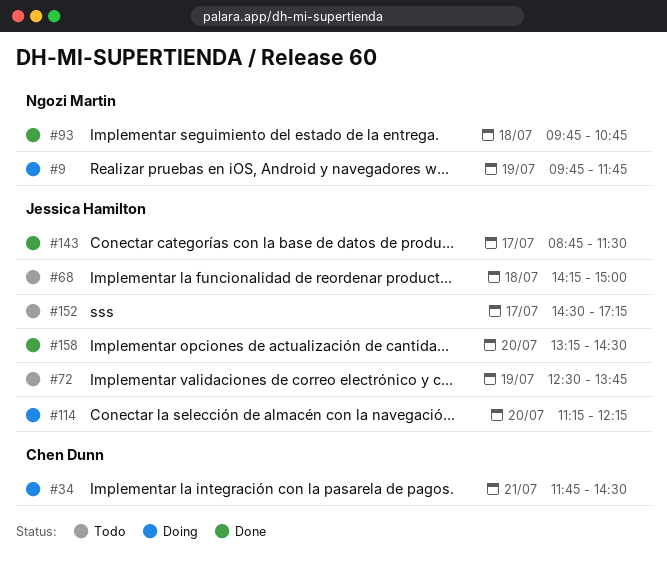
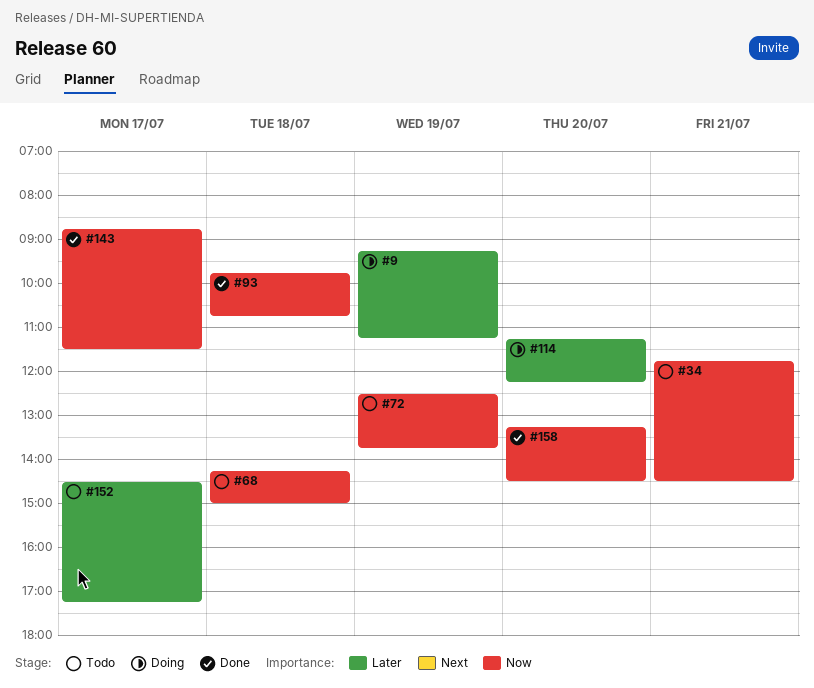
#9, begins: 09:45 -> 09:15
#9, ends: 11:45 -> 11:15
#34, status: Doing -> Todo

